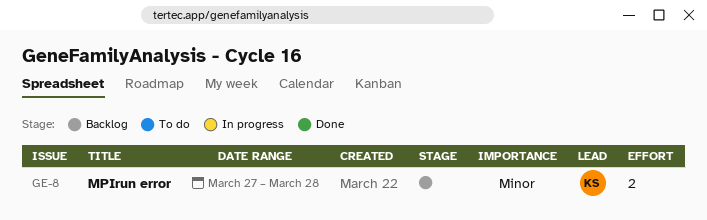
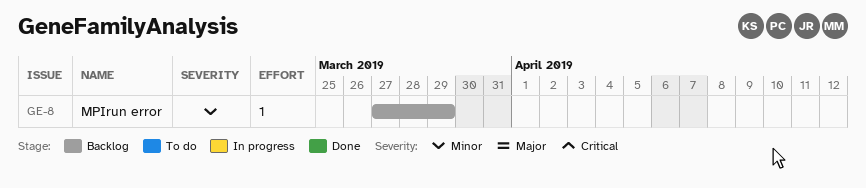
GE-8, estimate: 2 -> 1
GE-8, due: Mar 28 -> Mar 29

